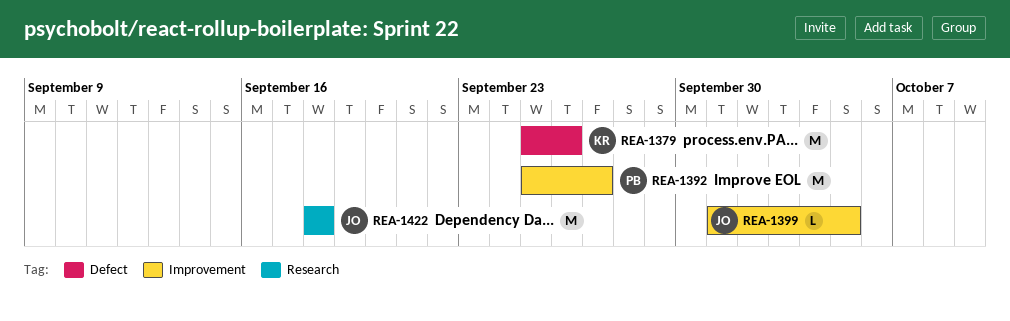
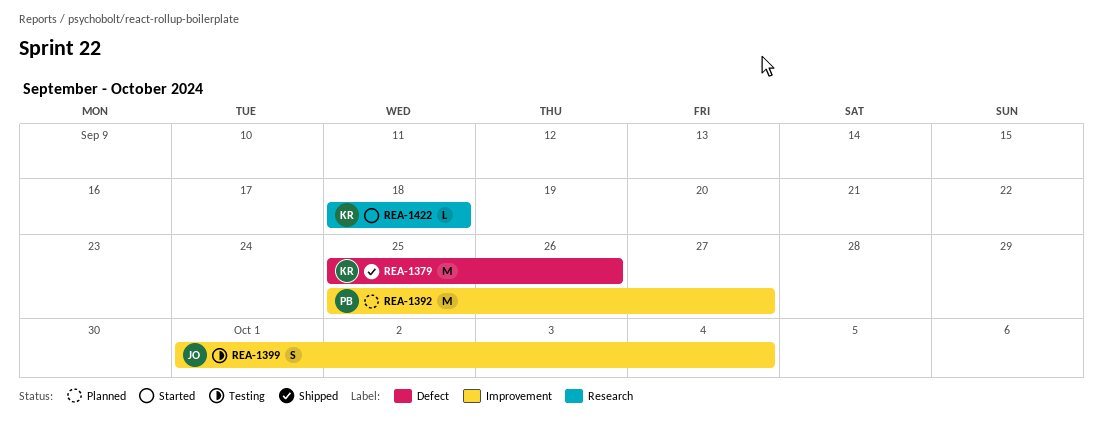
REA-1399, estimate: L -> S
REA-1399, due: Oct 5 -> Oct 4
REA-1422, owner: JO -> KR
REA-1422, estimate: M -> L

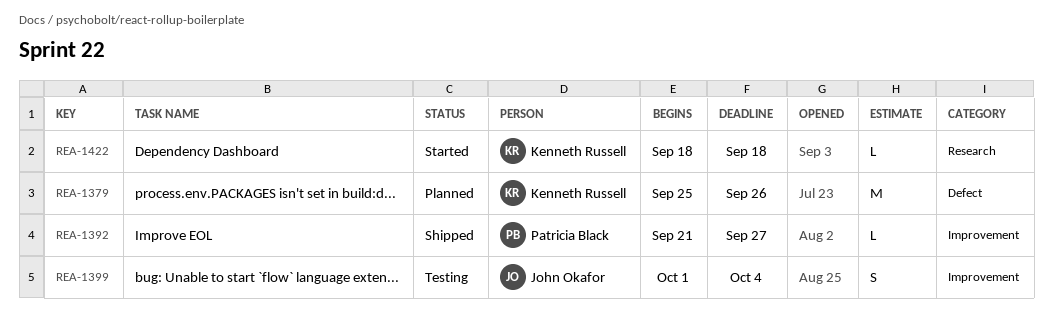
REA-1379, status: Shipped -> Planned
REA-1392, status: Planned -> Shipped
REA-1392, estimate: M -> L
REA-1392, start: Sep 25 -> Sep 21

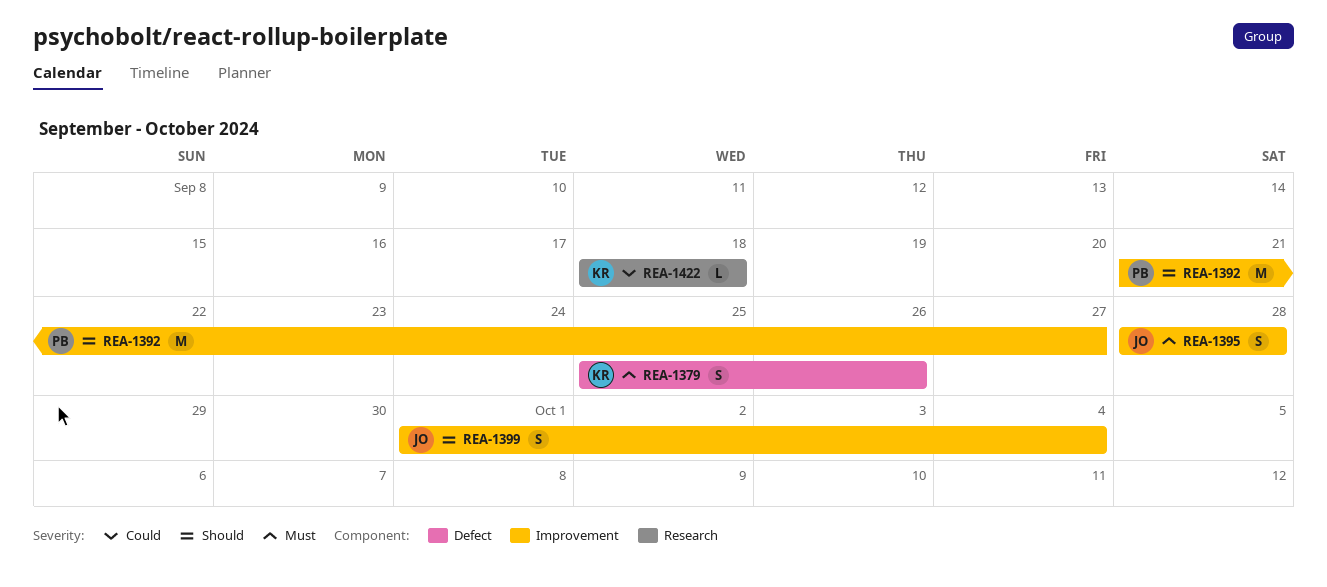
REA-1379, estimate: M -> S
REA-1392, estimate: L -> M
REA-1395: none -> present

